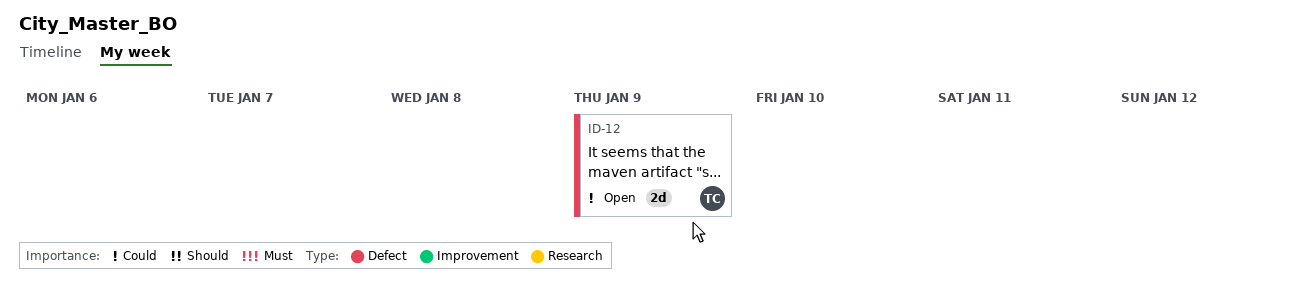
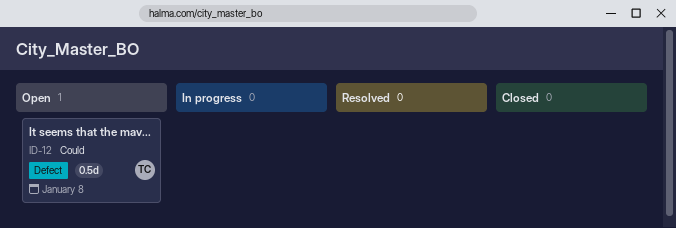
ID-12, estimate: 2d -> 0.5d
ID-12, due: Jan 9 -> Jan 8

